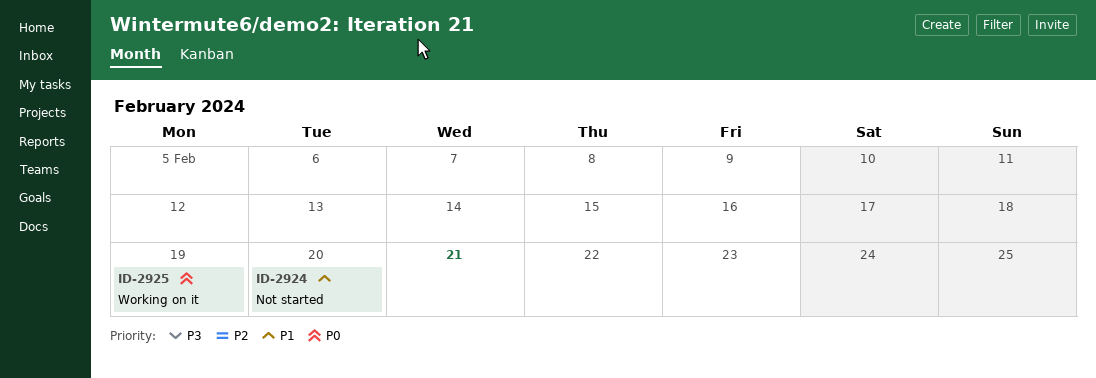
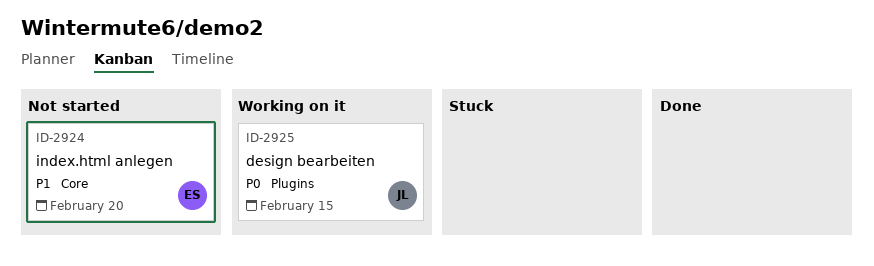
ID-2925, due: Feb 19 -> Feb 15

